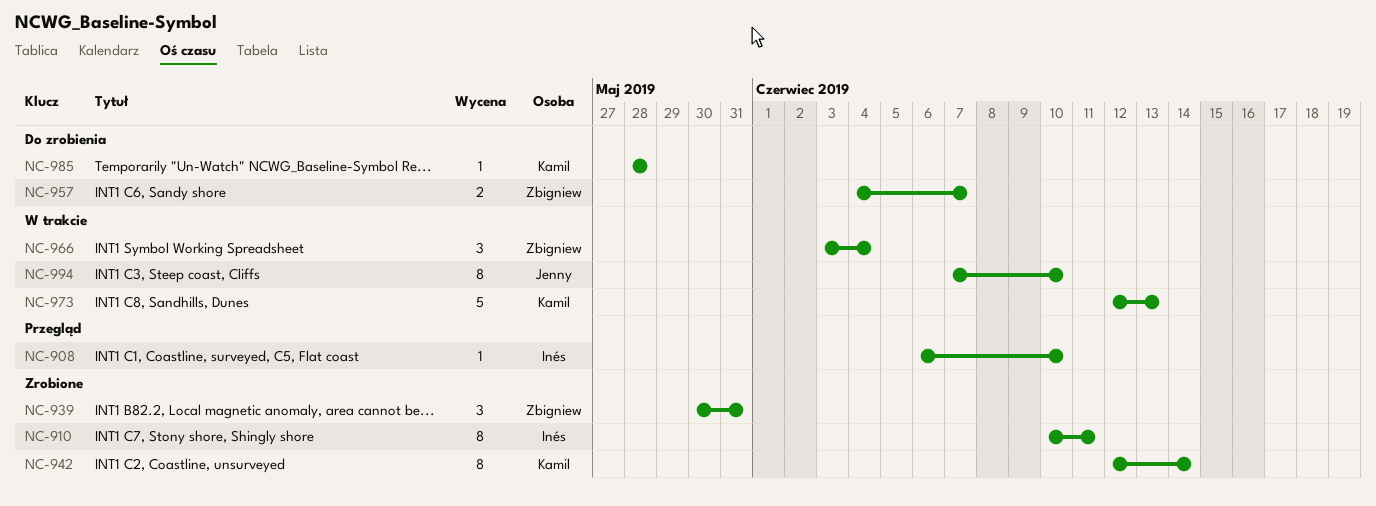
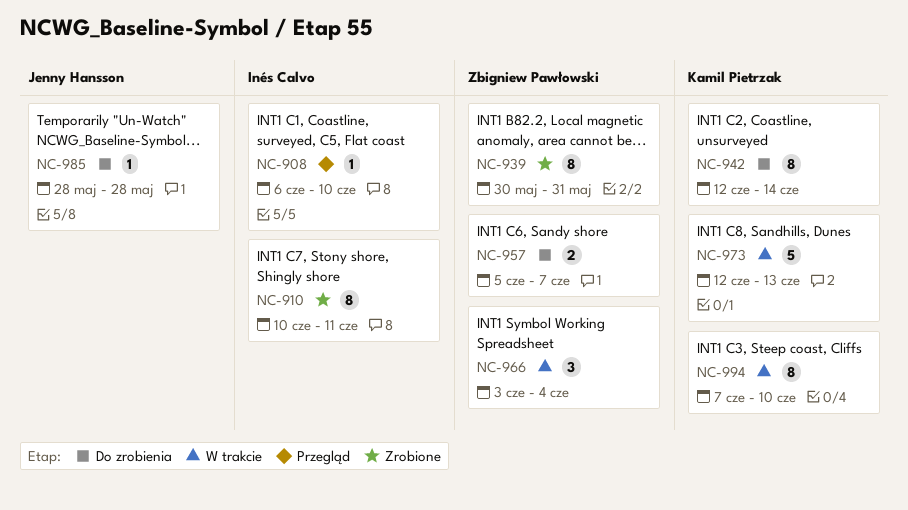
NC-939, estimate: 3 -> 8
NC-942, status: Zrobione -> Do zrobienia
NC-957, start: Jun 4 -> Jun 5
NC-985, owner: Kamil Pietrzak -> Jenny Hansson
NC-994, owner: Jenny Hansson -> Kamil Pietrzak

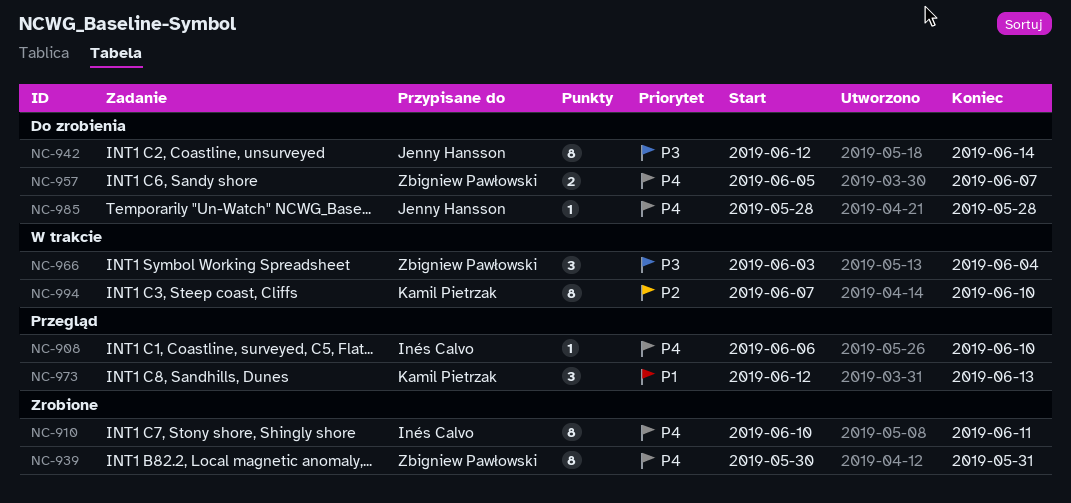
NC-942, owner: Kamil Pietrzak -> Jenny Hansson
NC-973, status: W trakcie -> Przegląd
NC-973, estimate: 5 -> 3

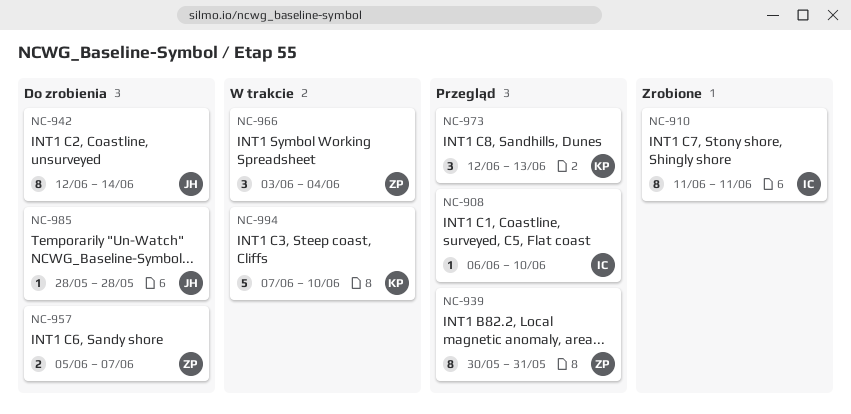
NC-910, start: Jun 10 -> Jun 11
NC-939, status: Zrobione -> Przegląd
NC-994, estimate: 8 -> 5

